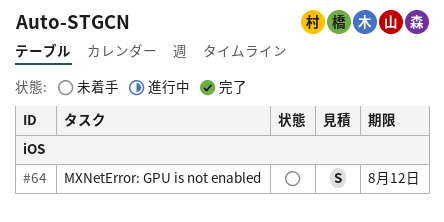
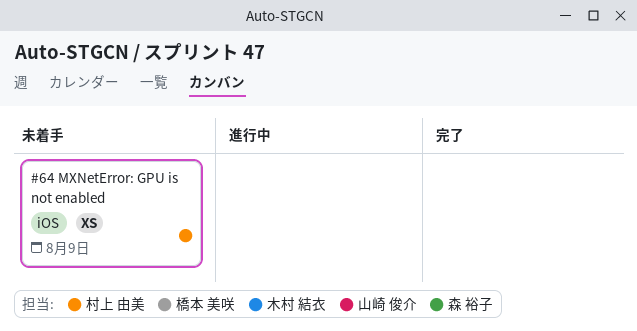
#64, estimate: S -> XS
#64, due: Aug 12 -> Aug 9

